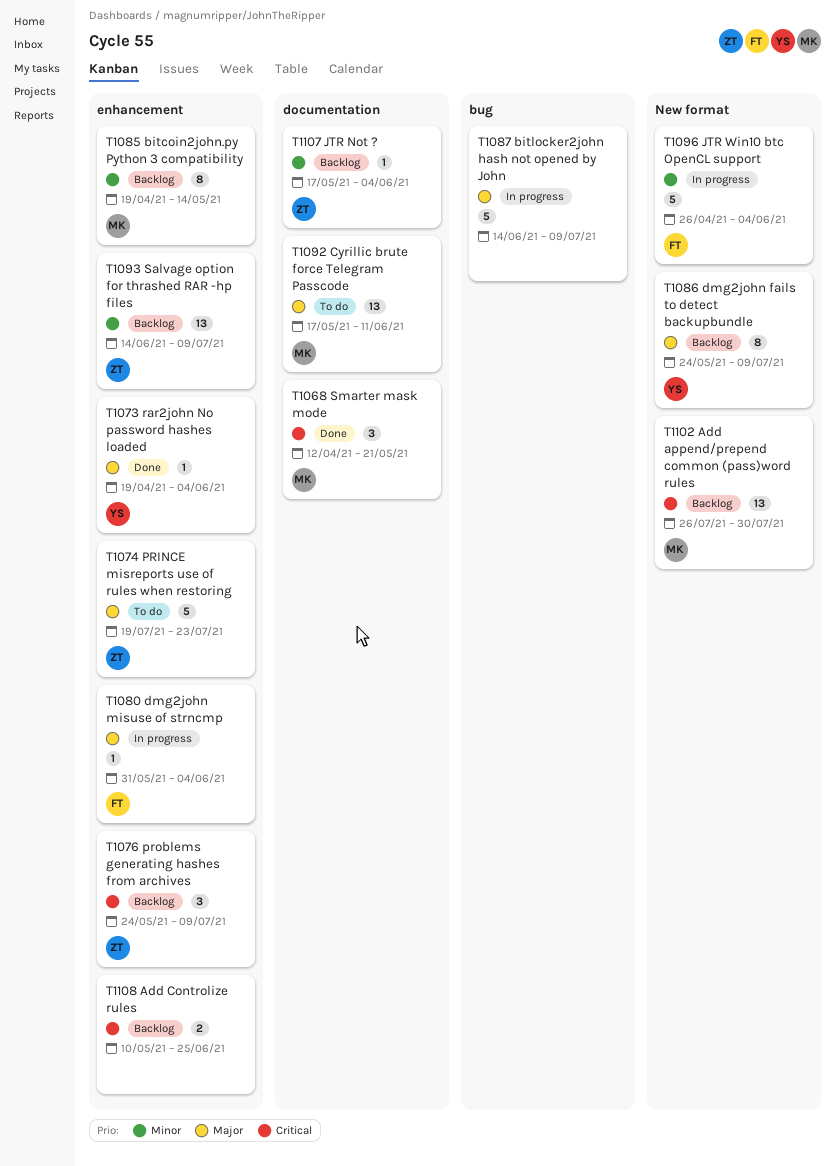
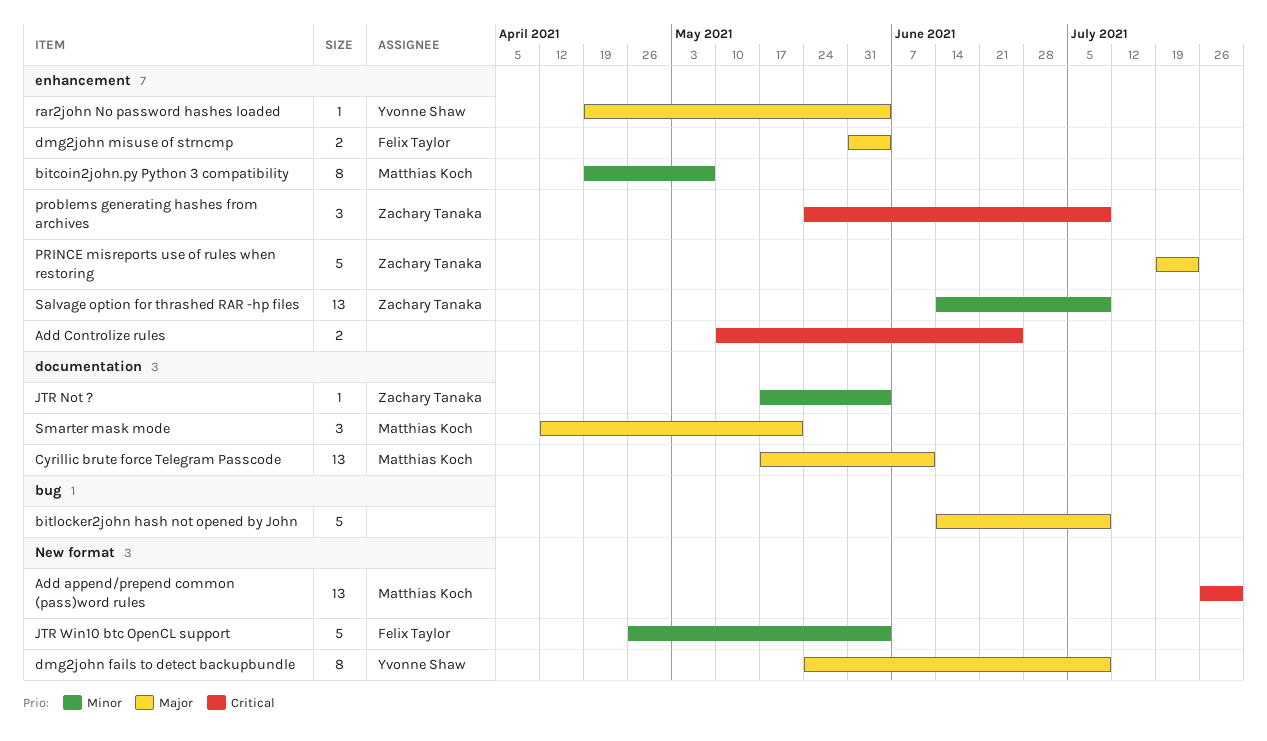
bitcoin2john.py Python 3 compatibility, due: May 14 -> May 7
dmg2john misuse of strncmp, estimate: 1 -> 2
Smarter mask mode, priority: Critical -> Major

